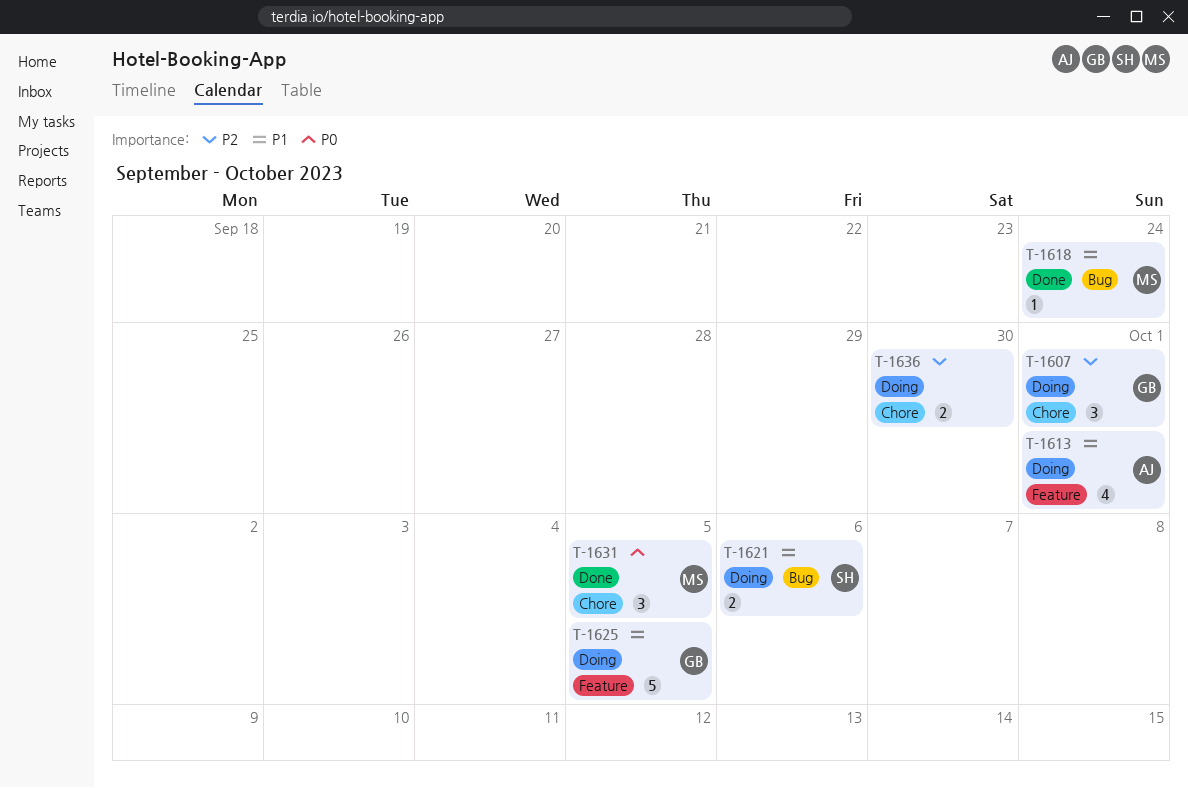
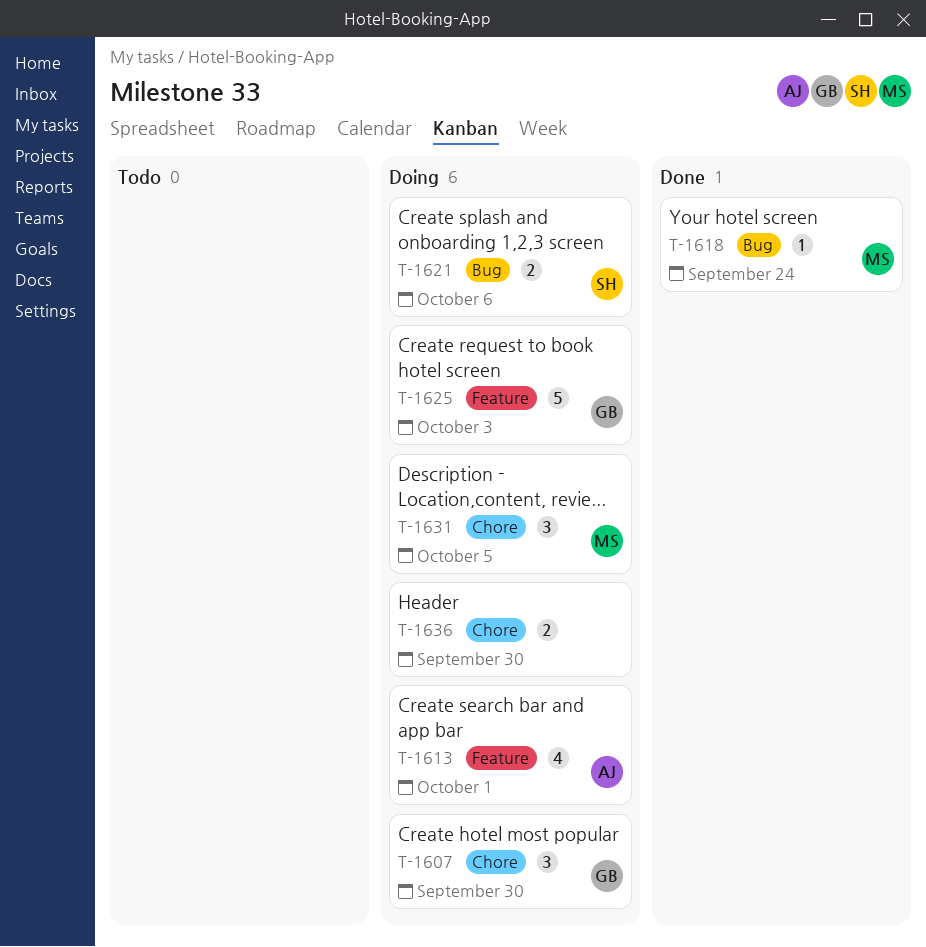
T-1607, due: Oct 1 -> Sep 30
T-1625, due: Oct 5 -> Oct 3
T-1631, status: Done -> Doing

